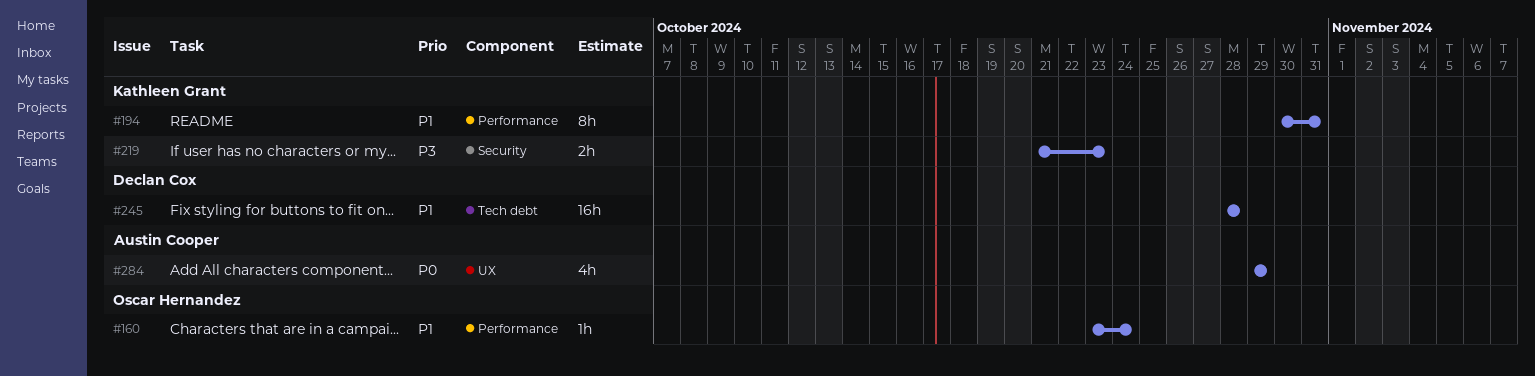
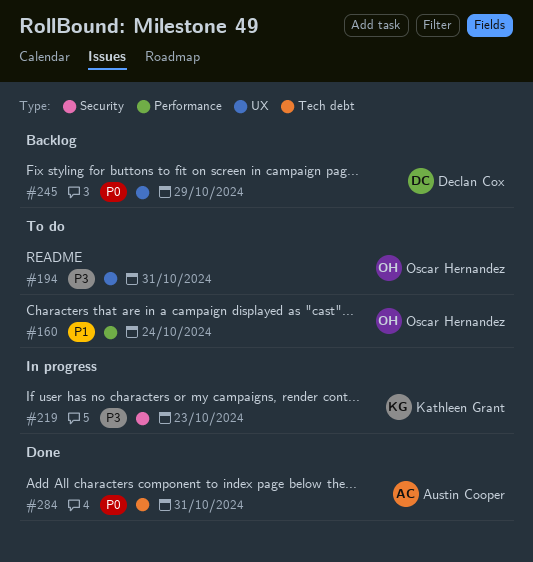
#194, owner: Kathleen Grant -> Oscar Hernandez
#194, priority: P1 -> P3
#194, label: Performance -> UX
#245, priority: P1 -> P0
#245, label: Tech debt -> UX
#245, due: Oct 28 -> Oct 29
#284, label: UX -> Tech debt
#284, due: Oct 29 -> Oct 31

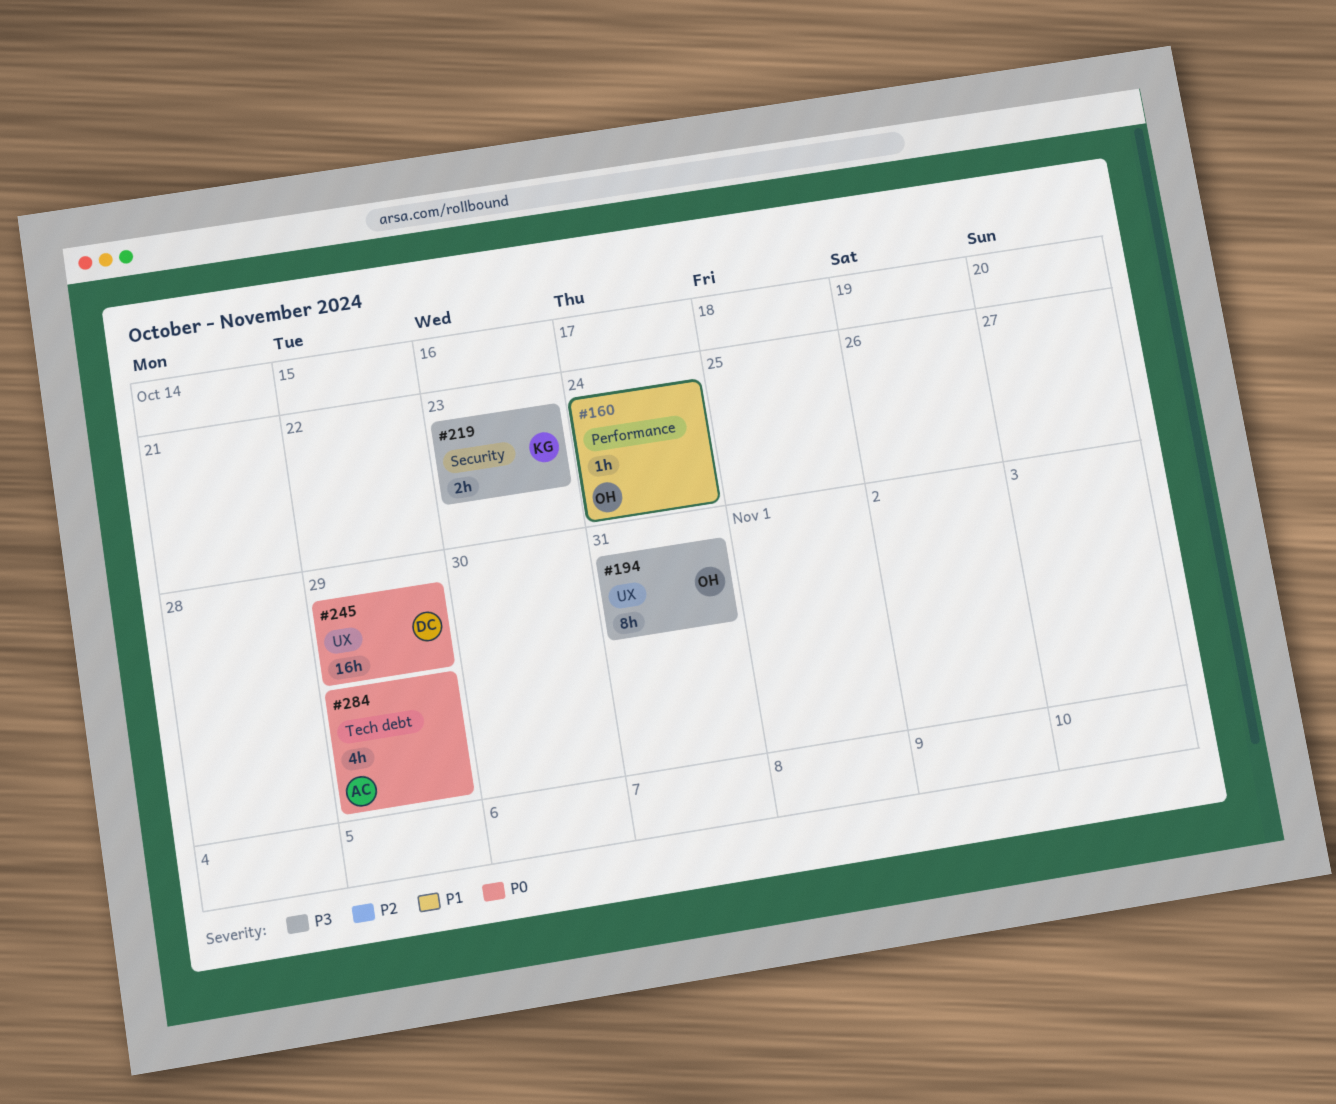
#284, due: Oct 31 -> Oct 29

